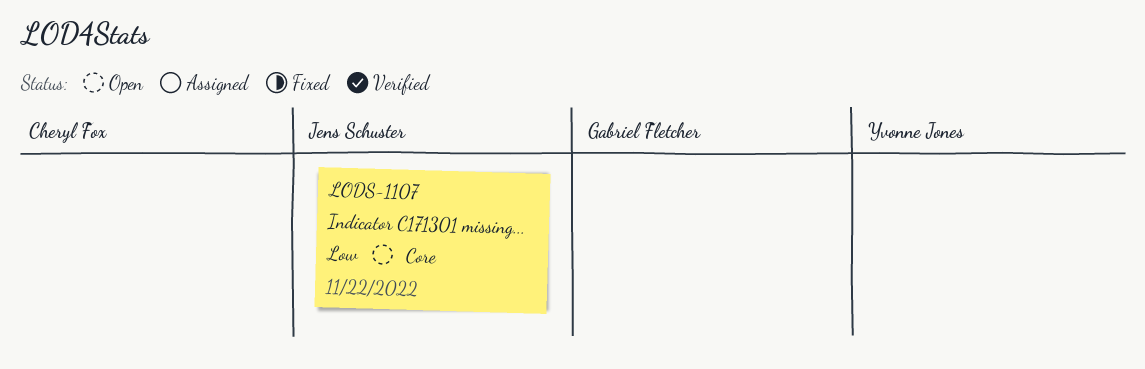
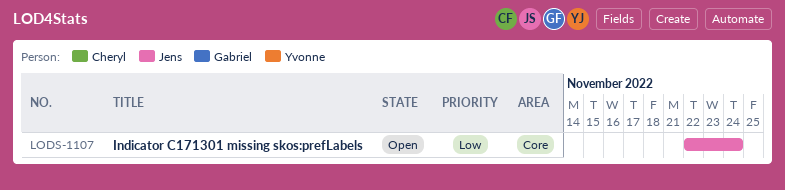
LODS-1107, due: Nov 22 -> Nov 24

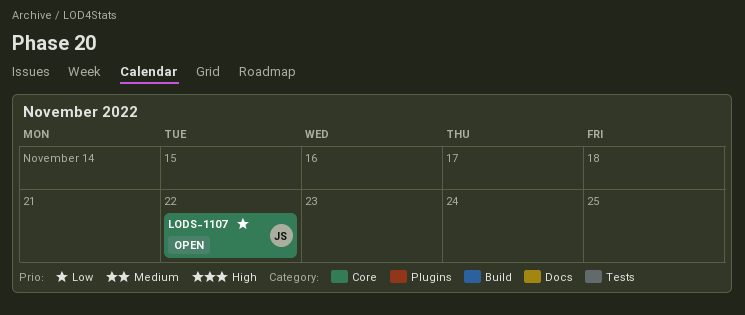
LODS-1107, due: Nov 24 -> Nov 22

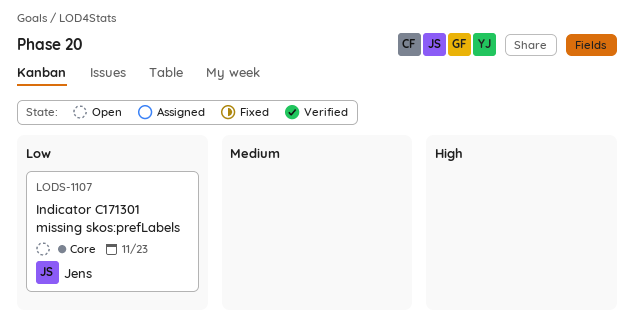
LODS-1107, due: Nov 22 -> Nov 23

